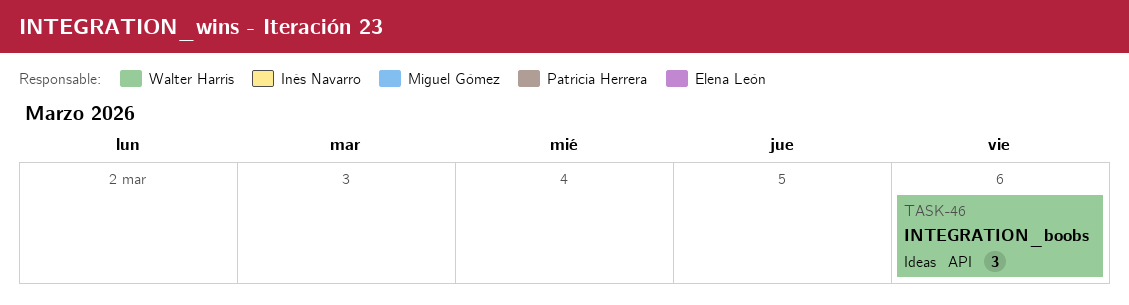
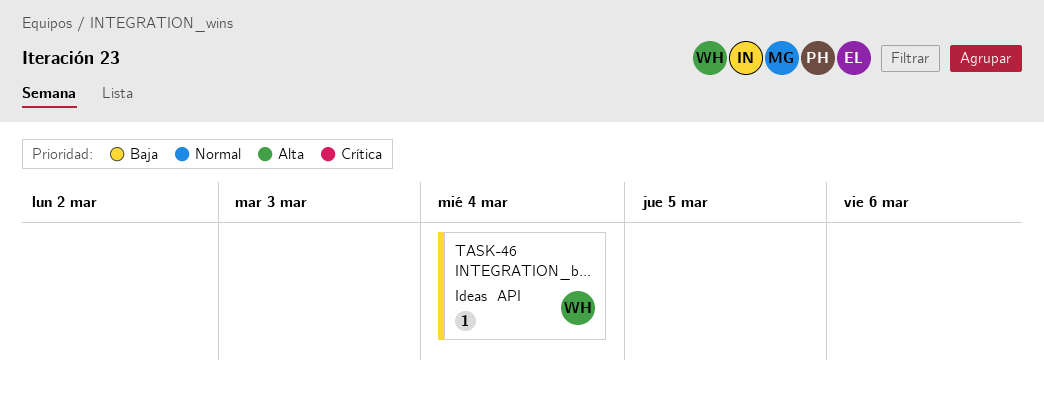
TASK-46, estimate: 3 -> 1
TASK-46, due: Mar 6 -> Mar 4

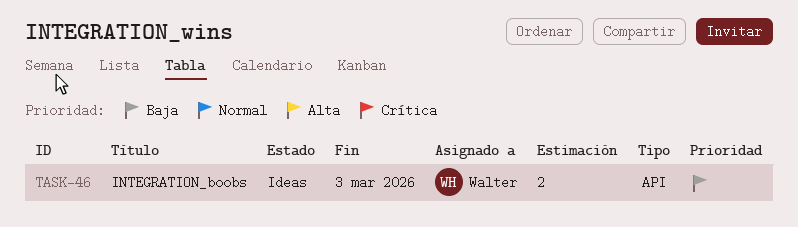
TASK-46, estimate: 1 -> 2
TASK-46, due: Mar 4 -> Mar 3

